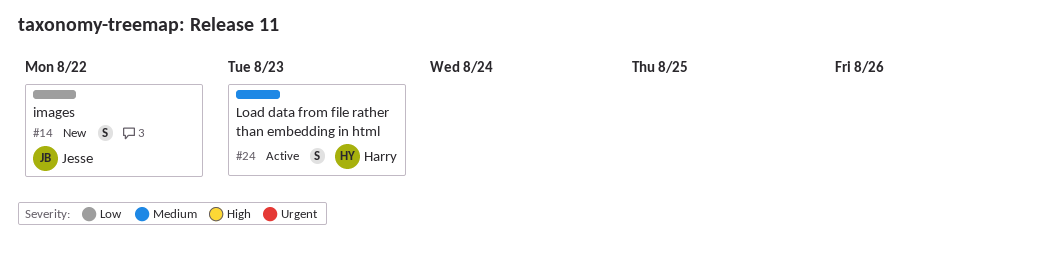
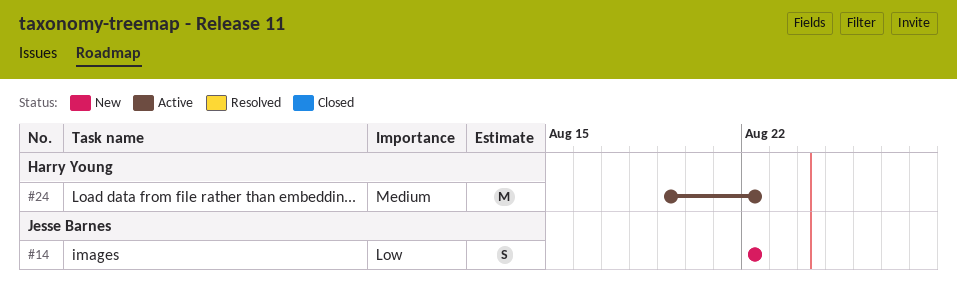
#24, estimate: S -> M
#24, due: Aug 23 -> Aug 22

